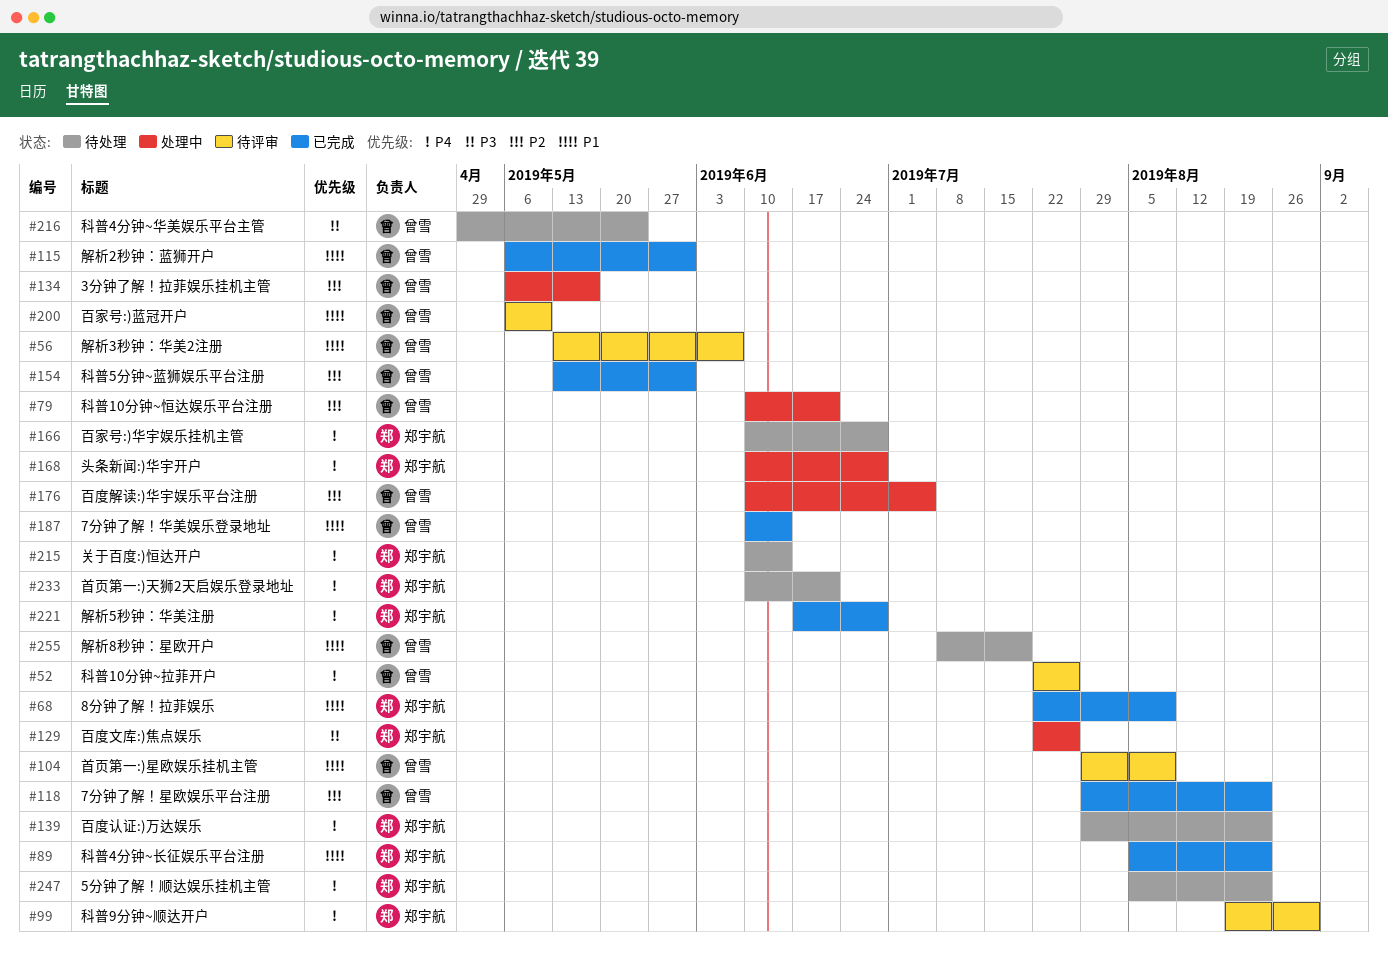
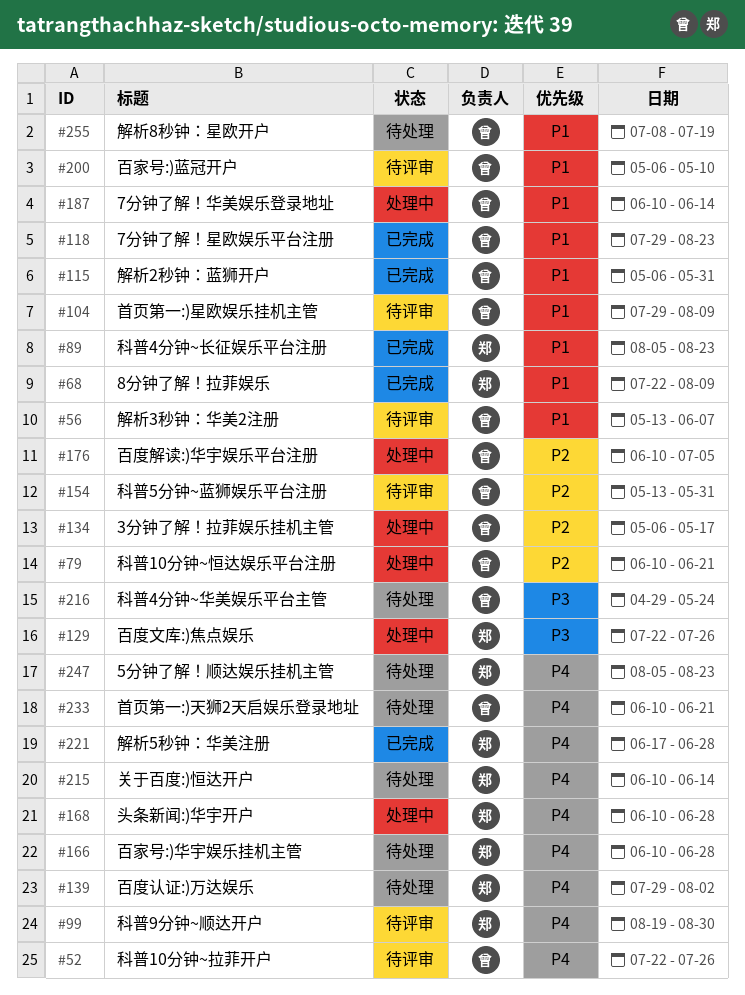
#118, priority: P2 -> P1
#139, due: Aug 23 -> Aug 2
#154, status: 已完成 -> 待评审
#187, status: 已完成 -> 处理中
#233, owner: 郑宇航 -> 曾雪

